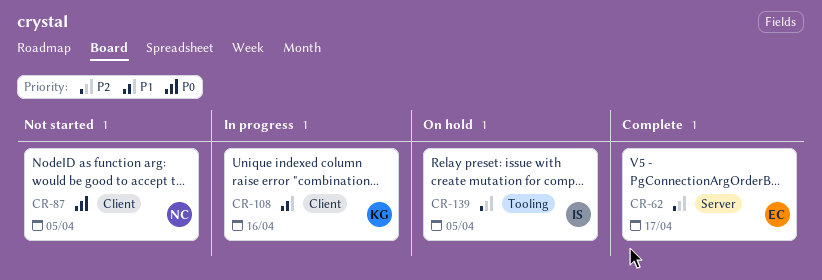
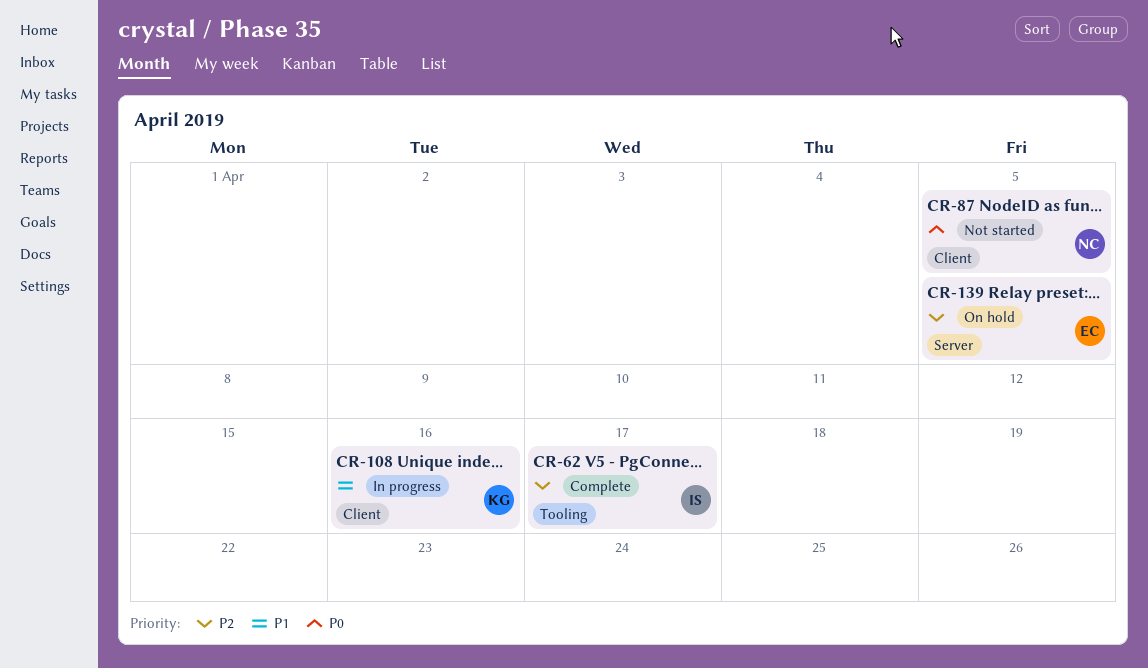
CR-62, owner: EC -> IS
CR-62, label: Server -> Tooling
CR-139, owner: IS -> EC
CR-139, label: Tooling -> Server

